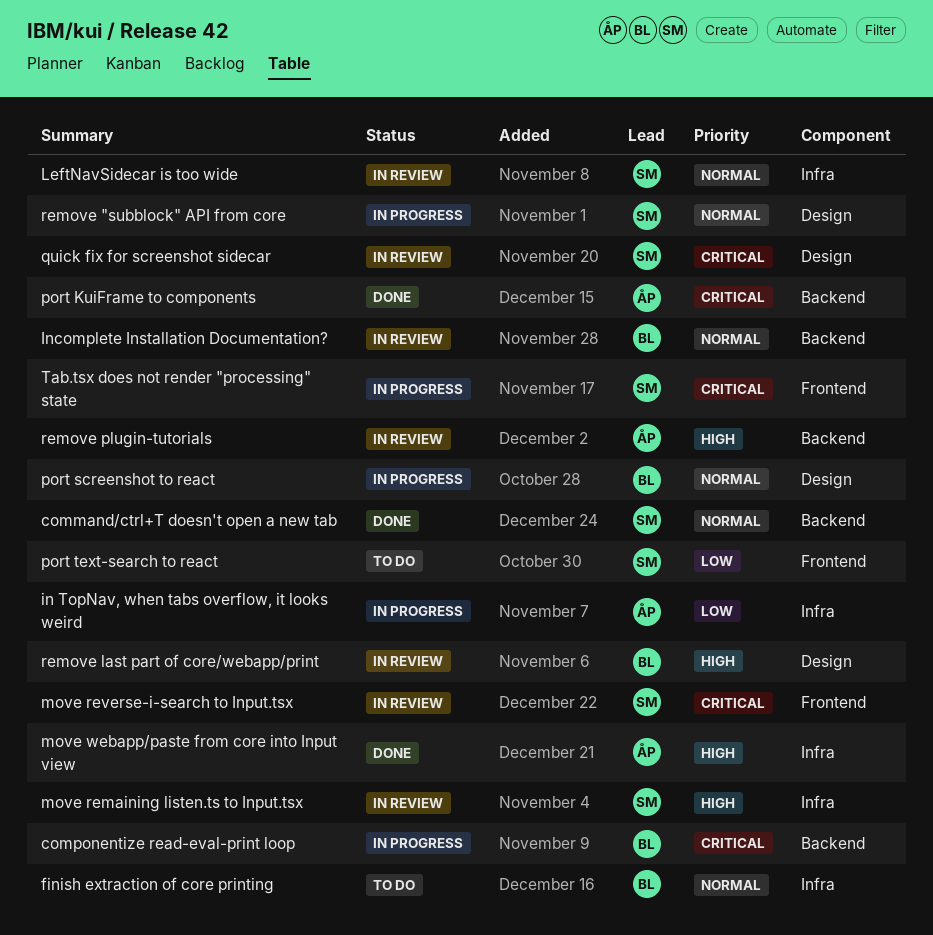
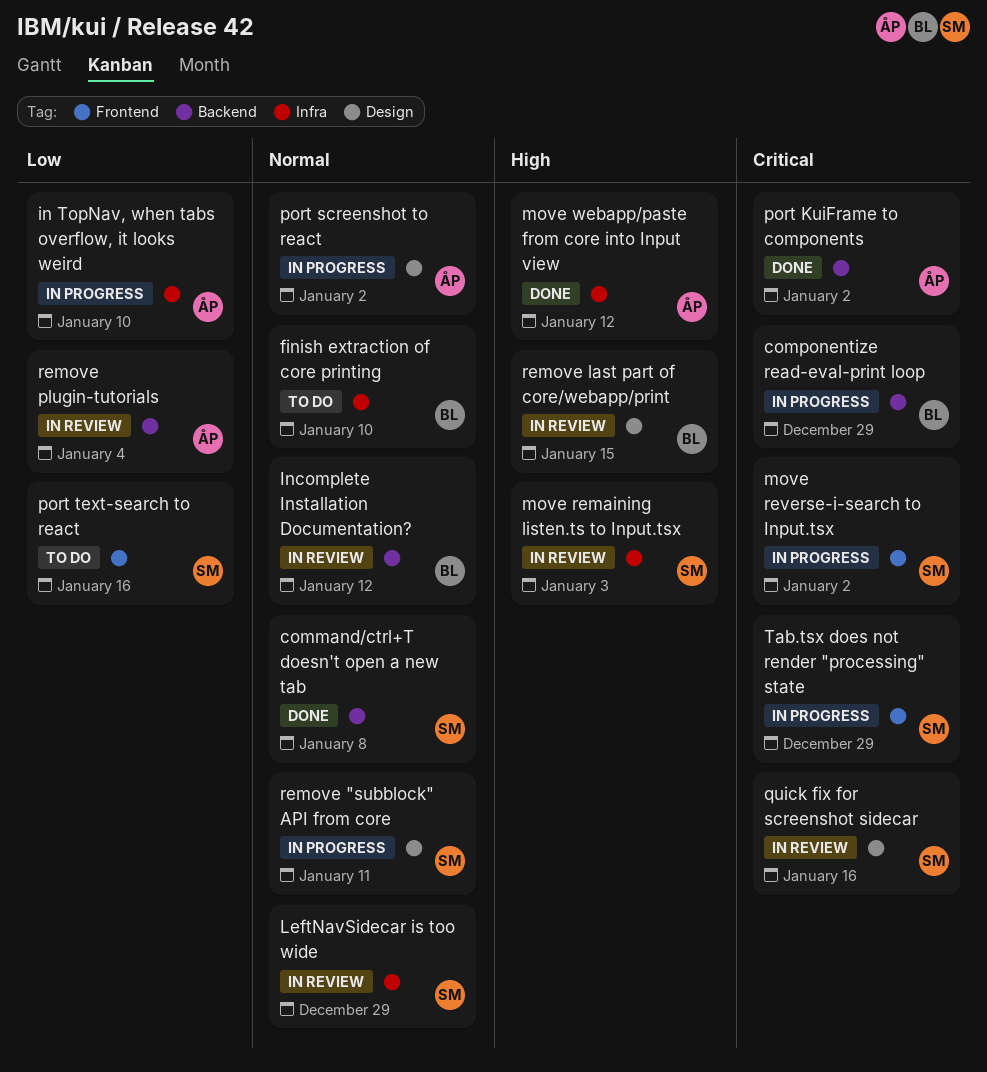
move reverse-i-search to Input.tsx, status: In review -> In progress
port screenshot to react, owner: BL -> ÅP
remove plugin-tutorials, priority: High -> Low

